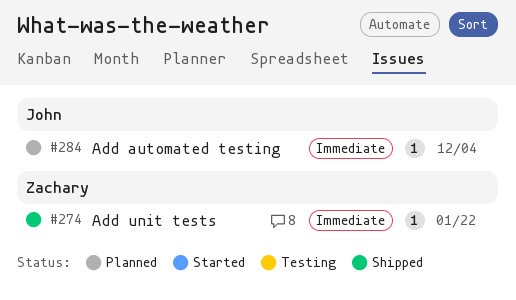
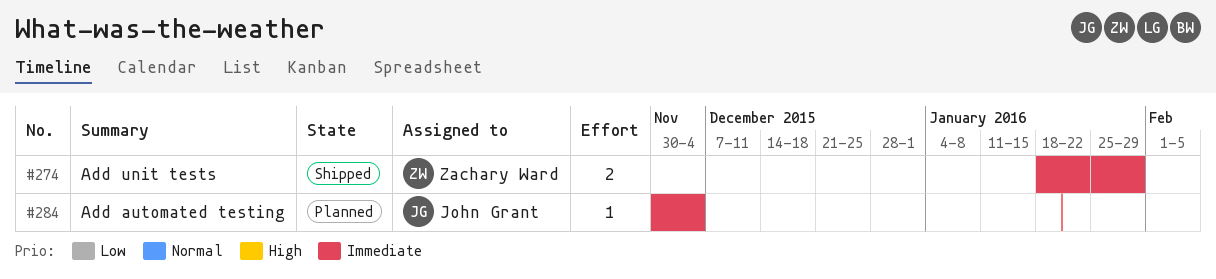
#274, estimate: 1 -> 2
#274, due: Jan 22 -> Jan 29

